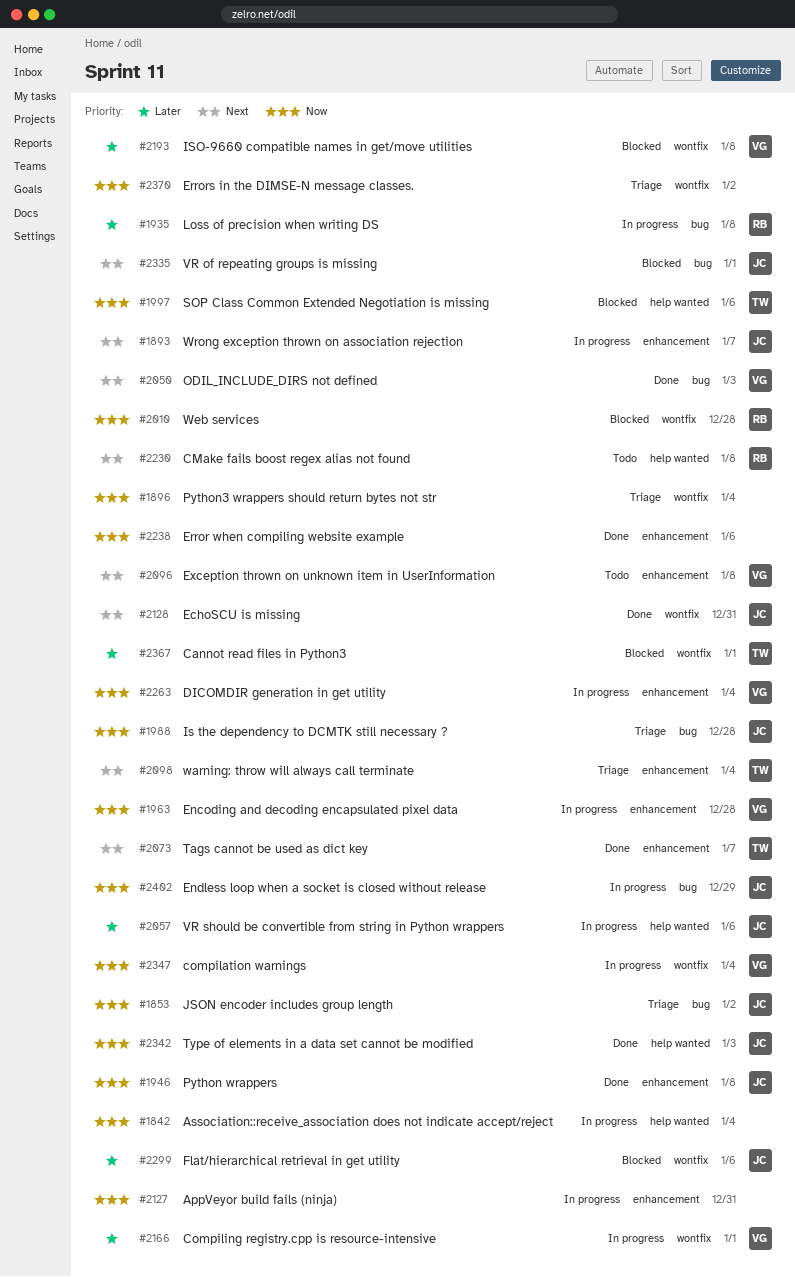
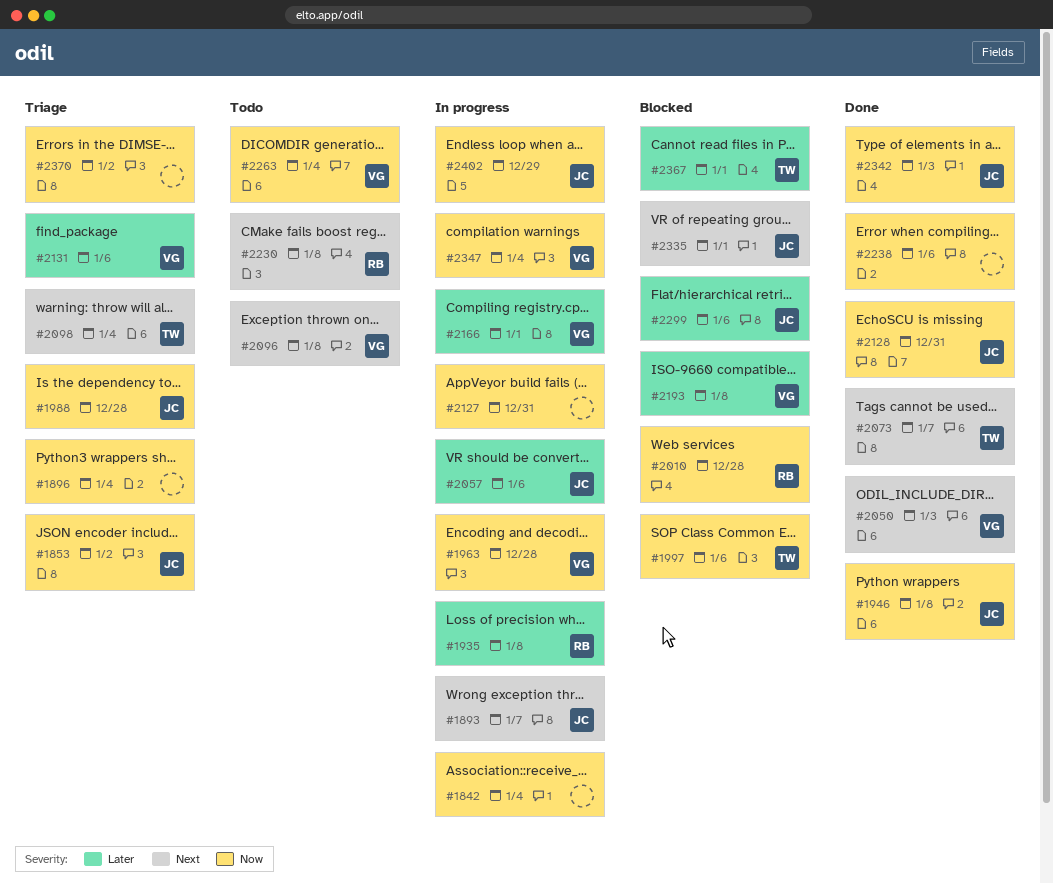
#2128, priority: Next -> Now
#2131: none -> present
#2263, status: In progress -> Todo

